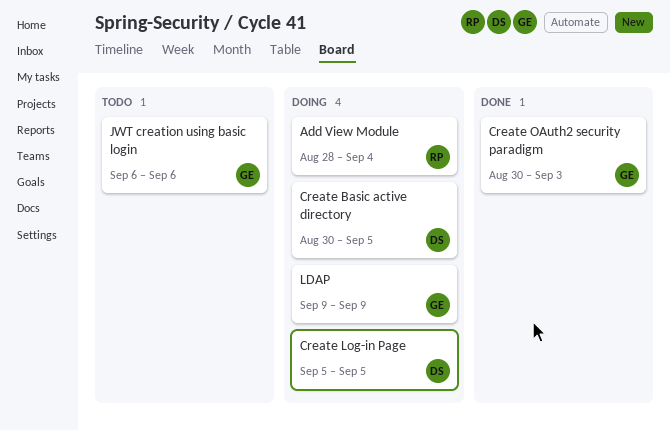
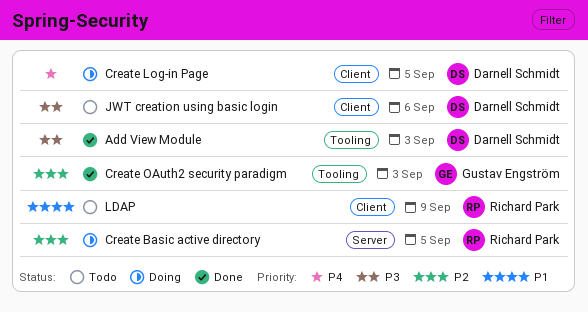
Add View Module, status: Doing -> Done
Add View Module, owner: Richard Park -> Darnell Schmidt
Add View Module, due: Sep 4 -> Sep 3
Create Basic active directory, owner: Darnell Schmidt -> Richard Park
JWT creation using basic login, owner: Gustav Engström -> Darnell Schmidt
LDAP, status: Doing -> Todo
LDAP, owner: Gustav Engström -> Richard Park

